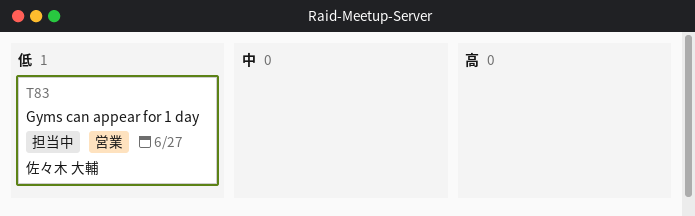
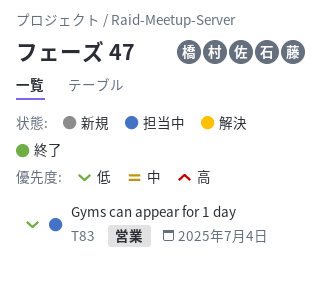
T83, due: Jun 27 -> Jul 4

